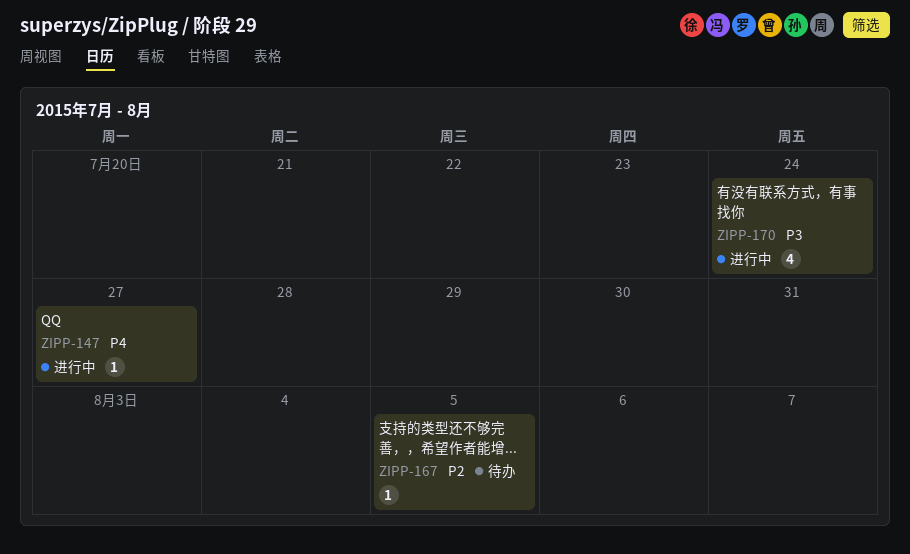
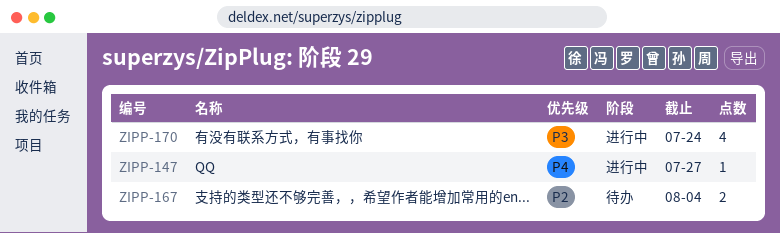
ZIPP-167, estimate: 1 -> 2
ZIPP-167, due: Aug 5 -> Aug 4

